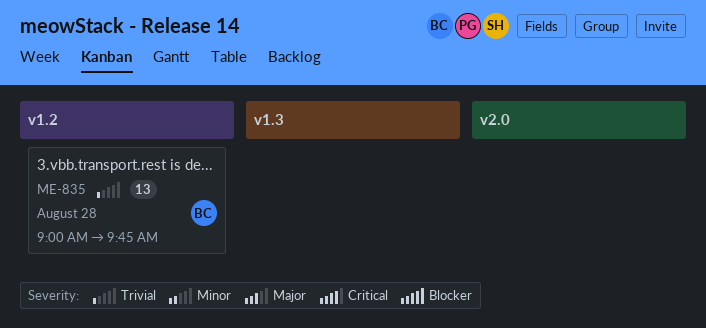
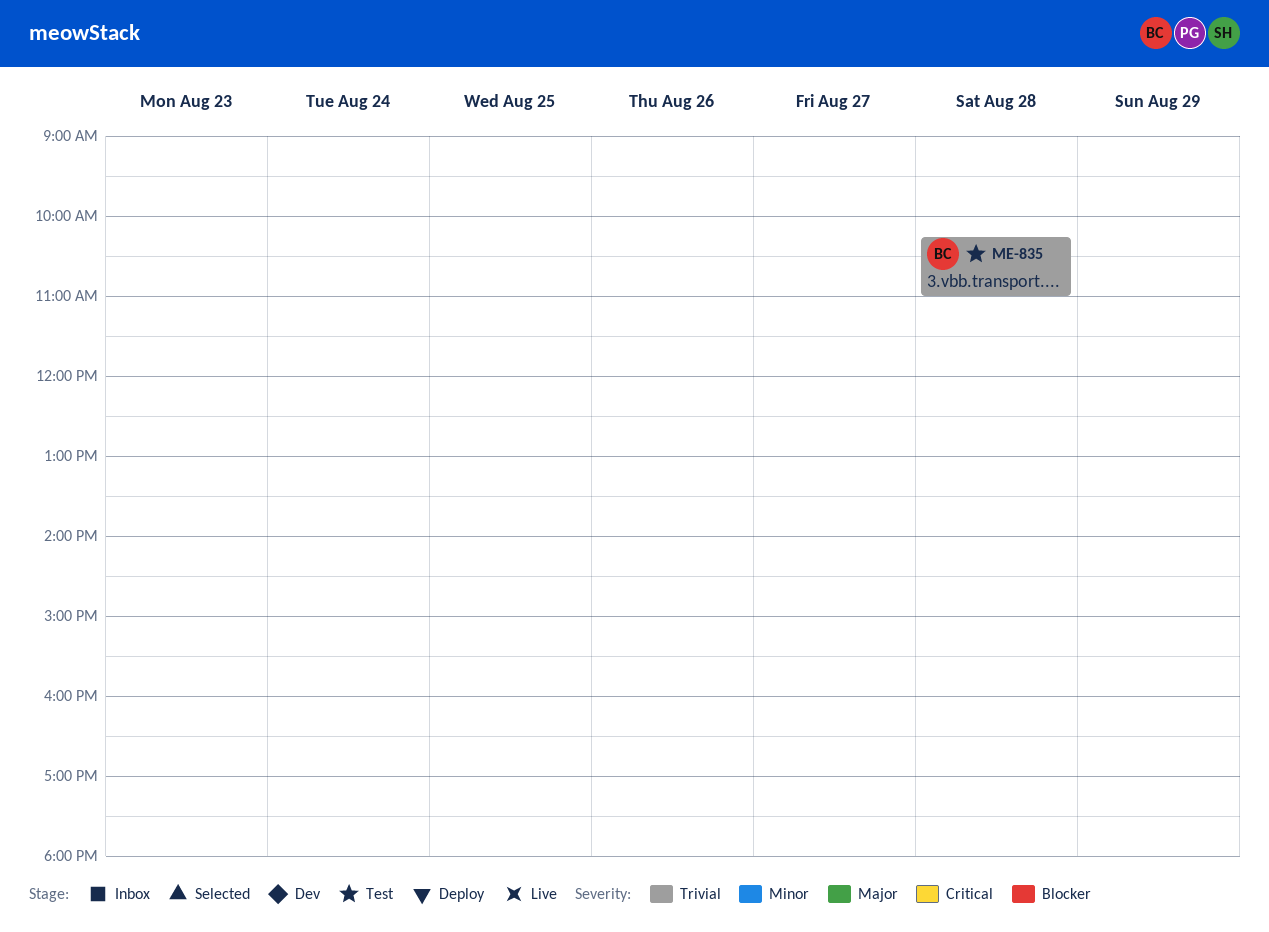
ME-835, begins: 09:00 -> 10:15
ME-835, ends: 09:45 -> 11:00

